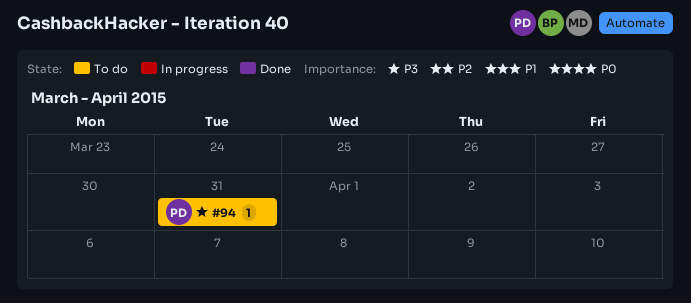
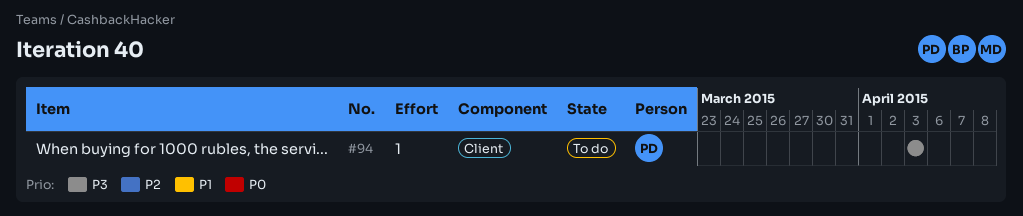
#94, start: Mar 31 -> Apr 3
#94, due: Mar 31 -> Apr 3

